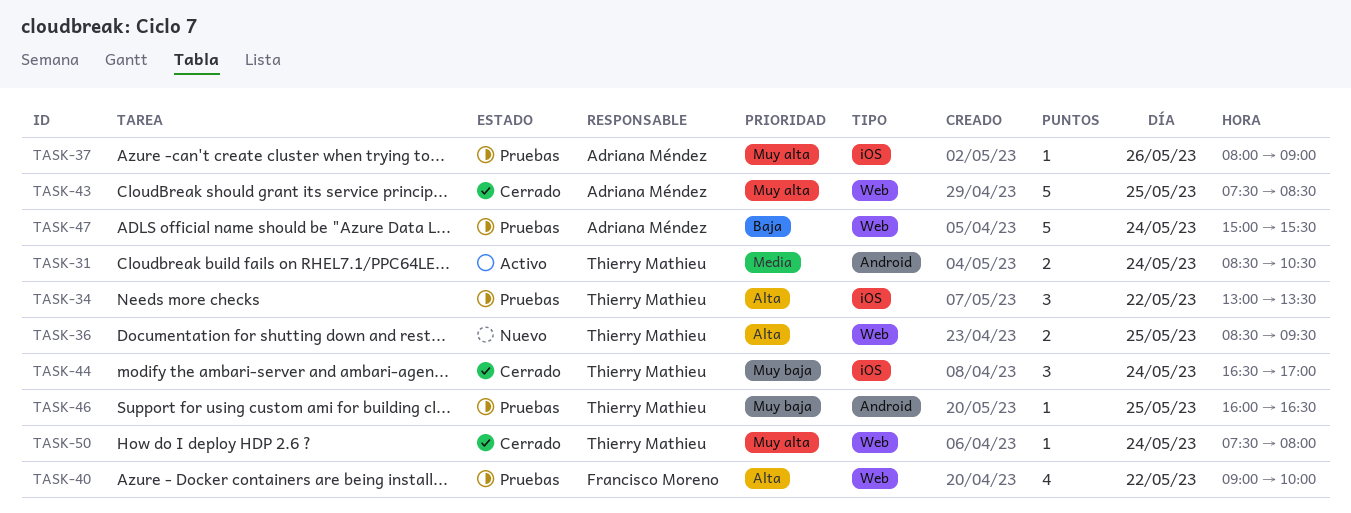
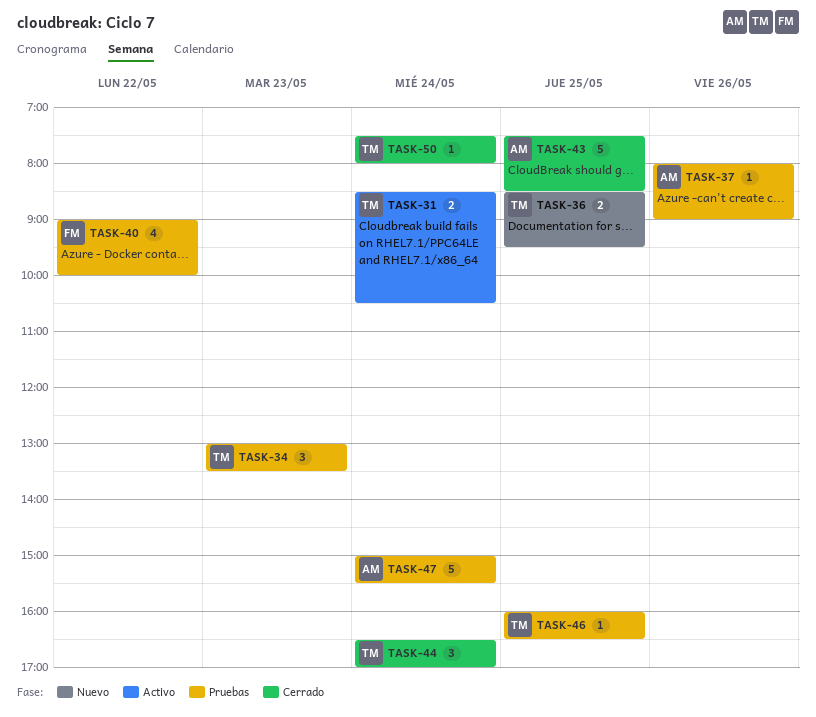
TASK-34, day: May 22 -> May 23

